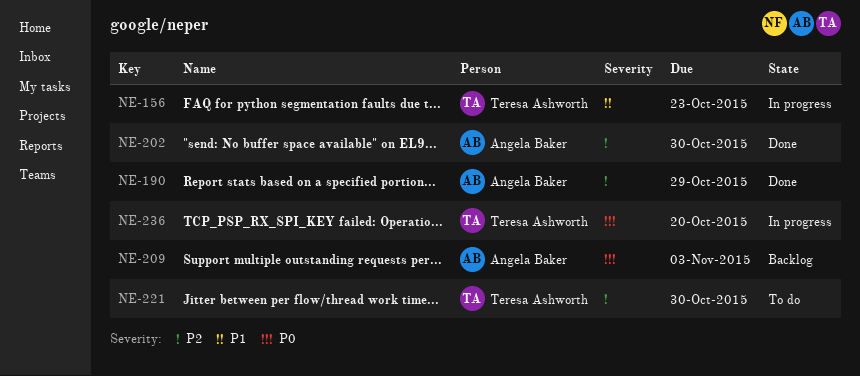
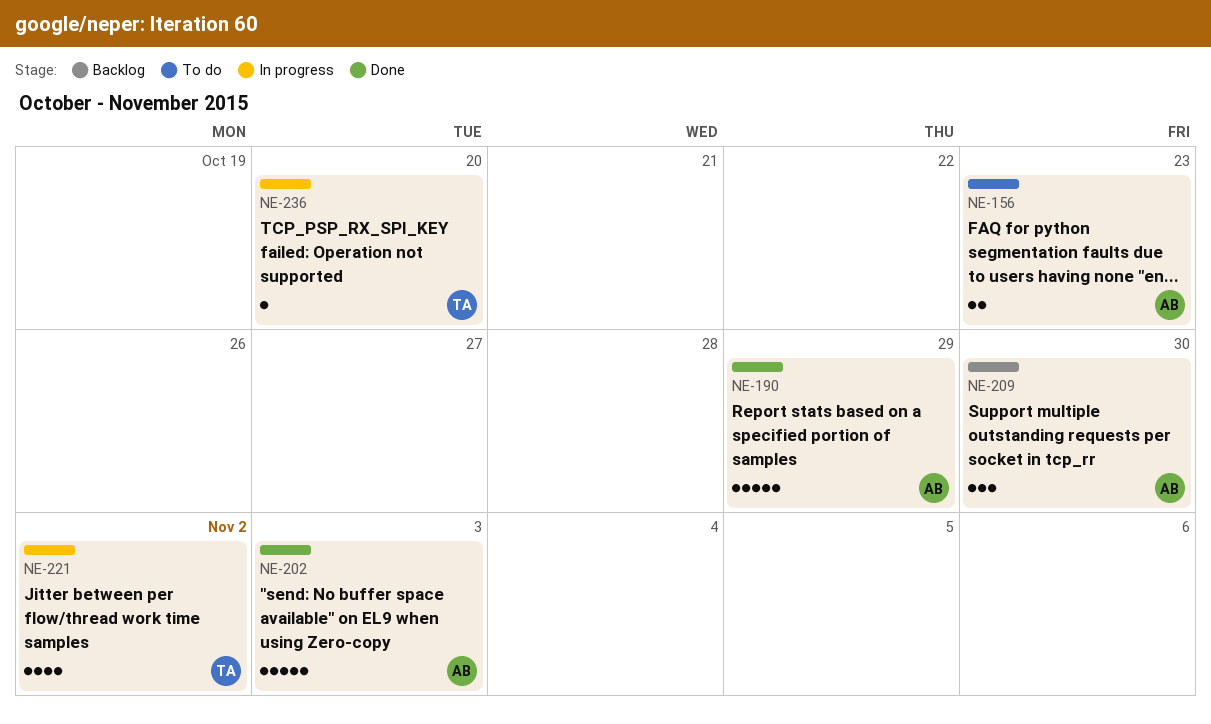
NE-156, status: In progress -> To do
NE-156, owner: Teresa Ashworth -> Angela Baker
NE-202, due: Oct 30 -> Nov 3
NE-209, due: Nov 3 -> Oct 30
NE-221, status: To do -> In progress
NE-221, due: Oct 30 -> Nov 2

